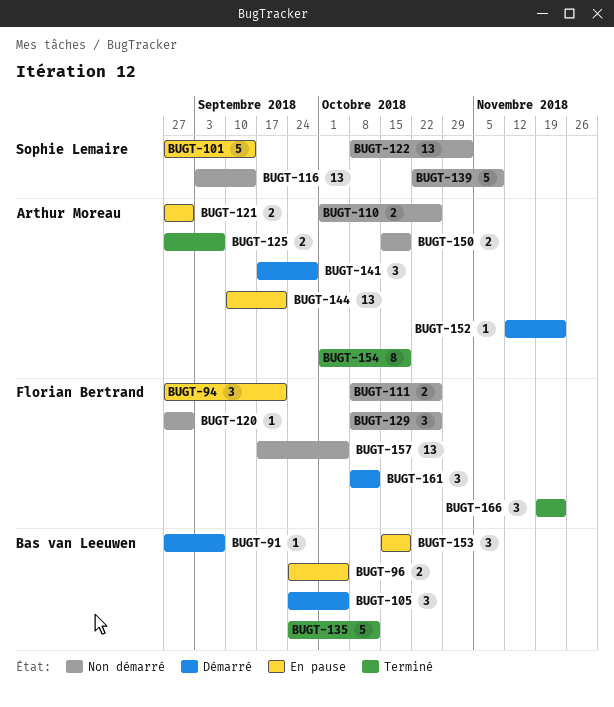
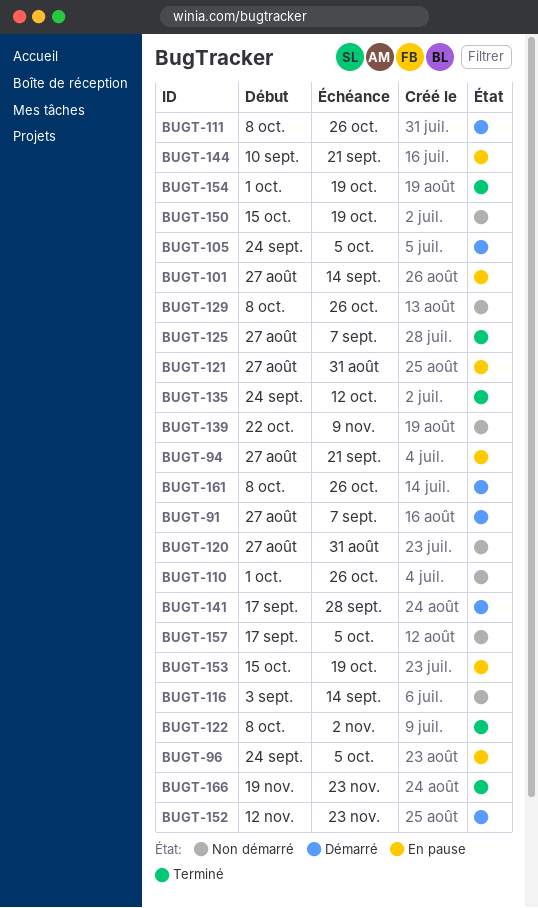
BUGT-111, status: Non démarré -> Démarré
BUGT-122, status: Non démarré -> Terminé
BUGT-161, due: Oct 12 -> Oct 26

